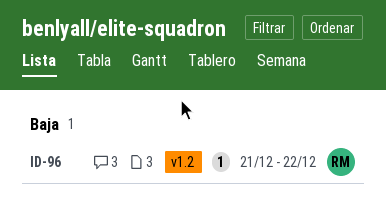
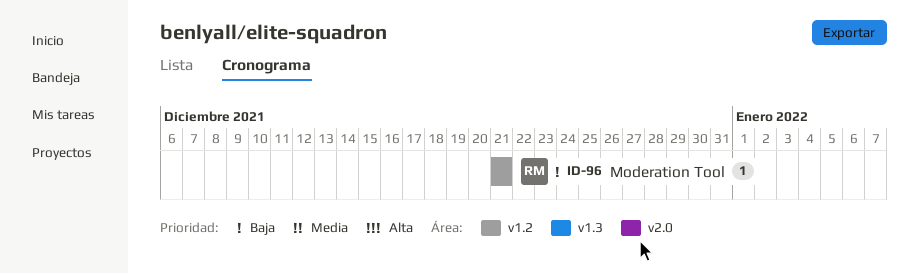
ID-96, due: Dec 22 -> Dec 21

